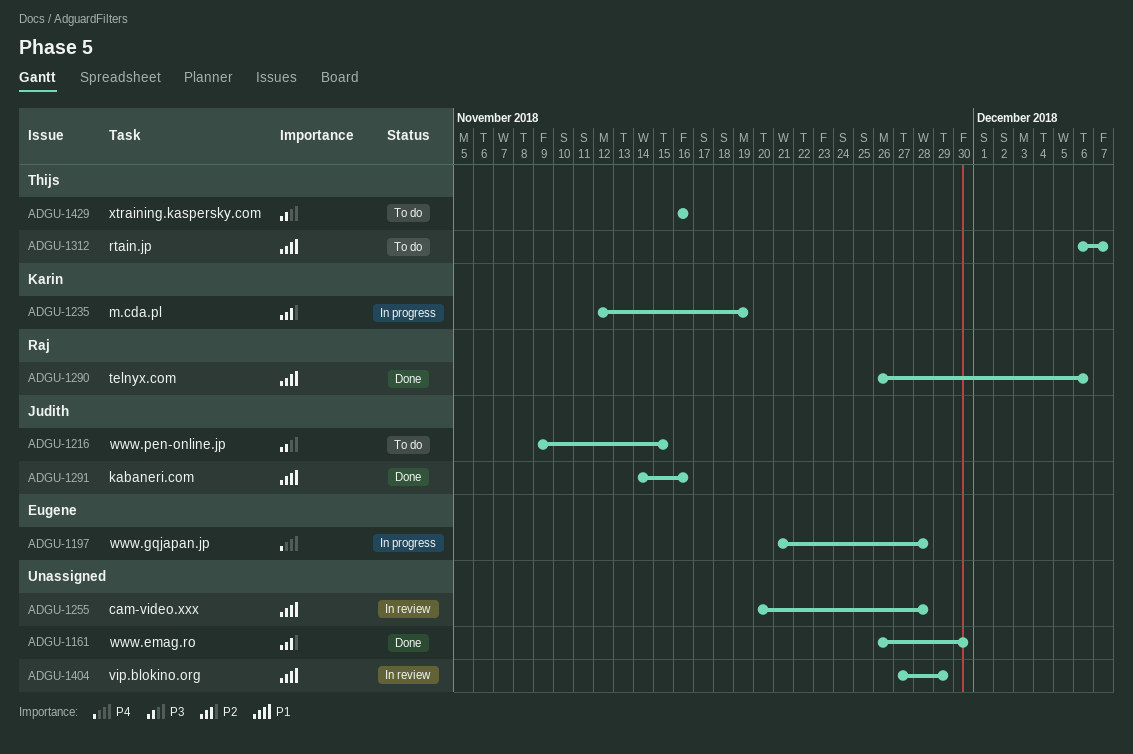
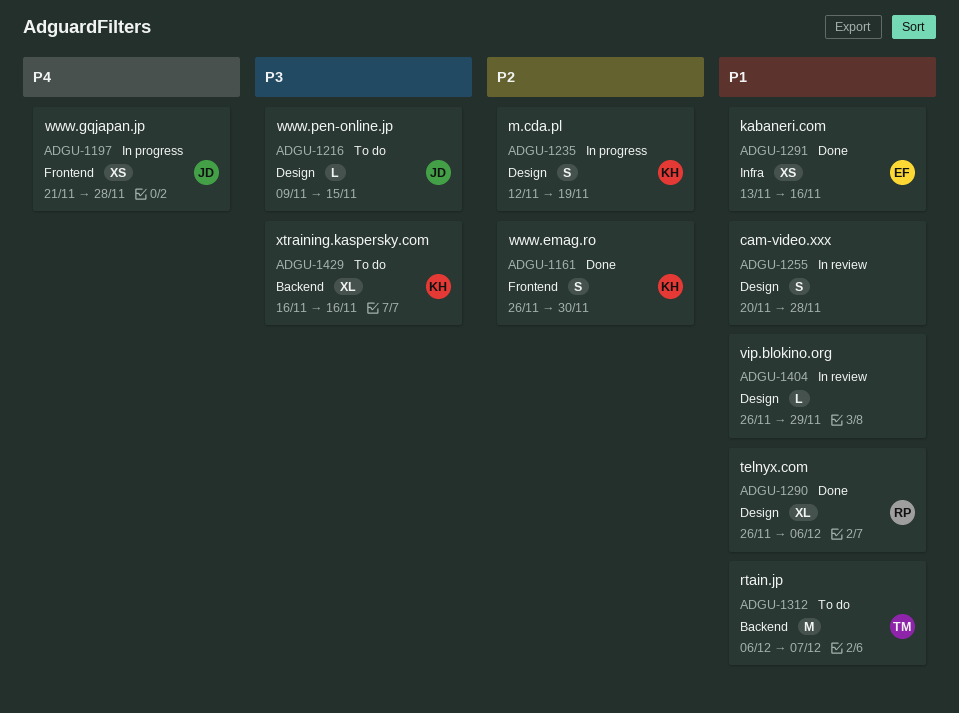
ADGU-1161, owner: none -> Karin
ADGU-1197, owner: Eugene -> Judith
ADGU-1291, owner: Judith -> Eugene
ADGU-1291, start: Nov 14 -> Nov 13
ADGU-1404, start: Nov 27 -> Nov 26
ADGU-1429, owner: Thijs -> Karin

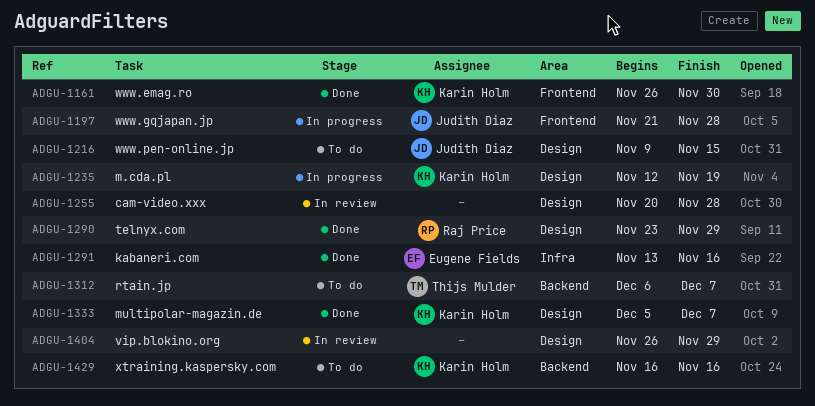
ADGU-1290, start: Nov 26 -> Nov 23
ADGU-1290, due: Dec 6 -> Nov 29
ADGU-1333: none -> present

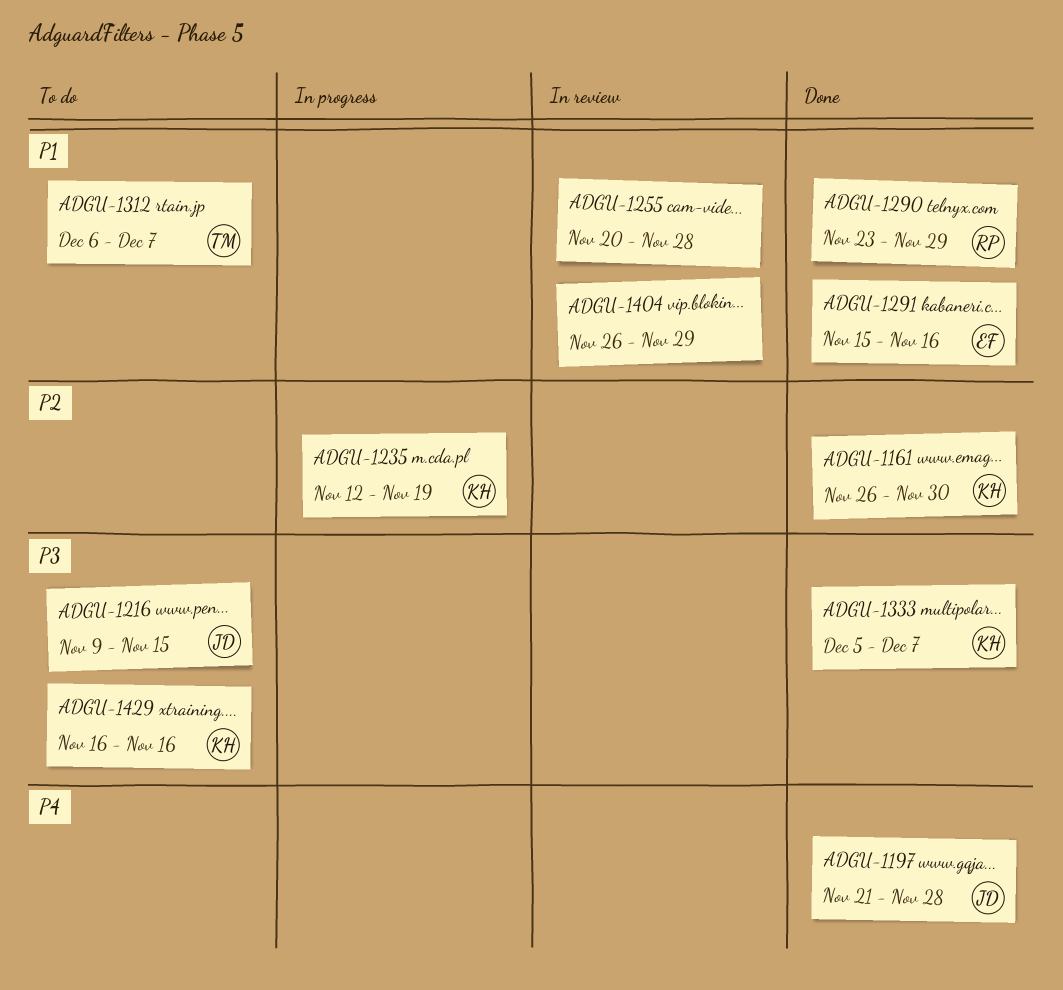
ADGU-1197, status: In progress -> Done
ADGU-1291, start: Nov 13 -> Nov 15

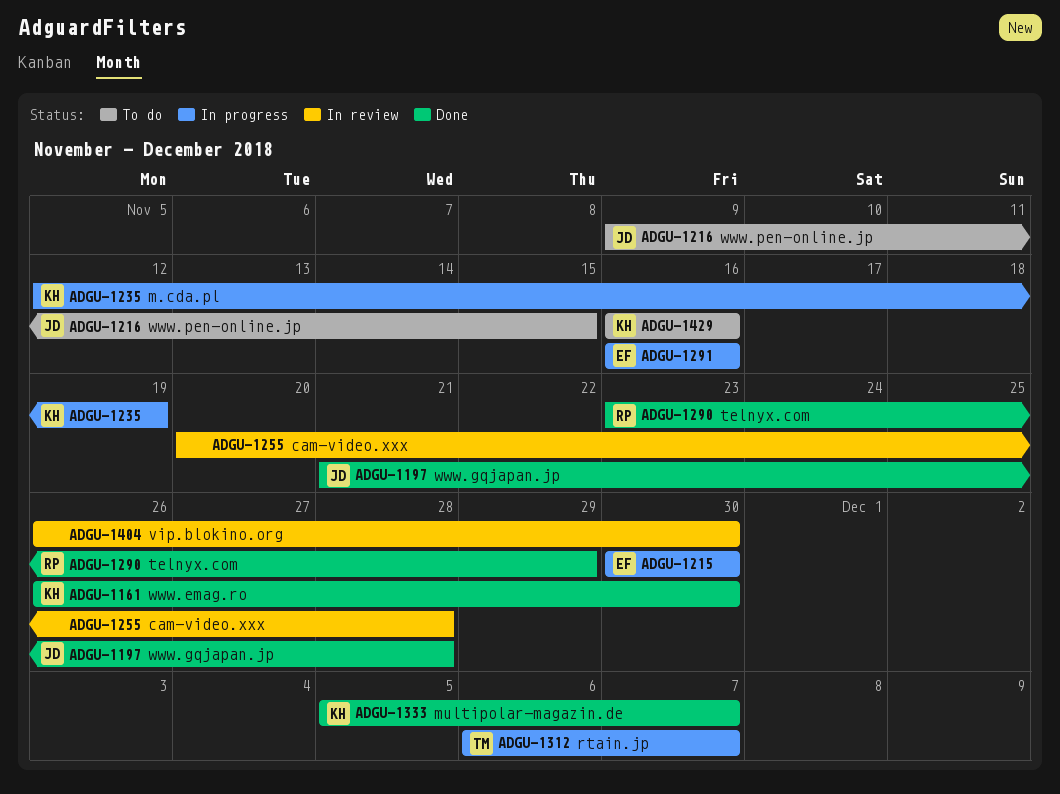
ADGU-1215: none -> present
ADGU-1291, status: Done -> In progress
ADGU-1291, start: Nov 15 -> Nov 16
ADGU-1312, status: To do -> In progress
ADGU-1404, due: Nov 29 -> Nov 30

